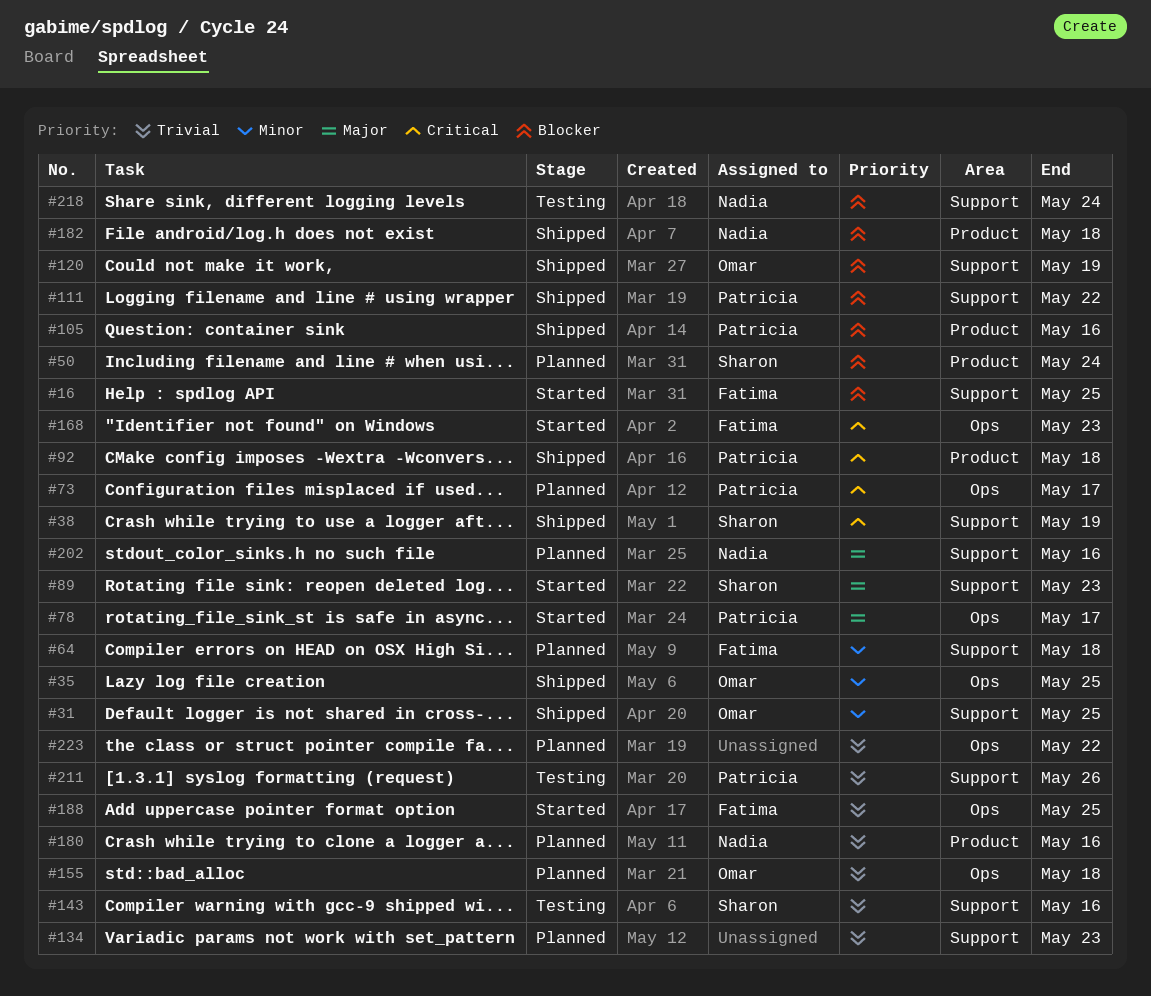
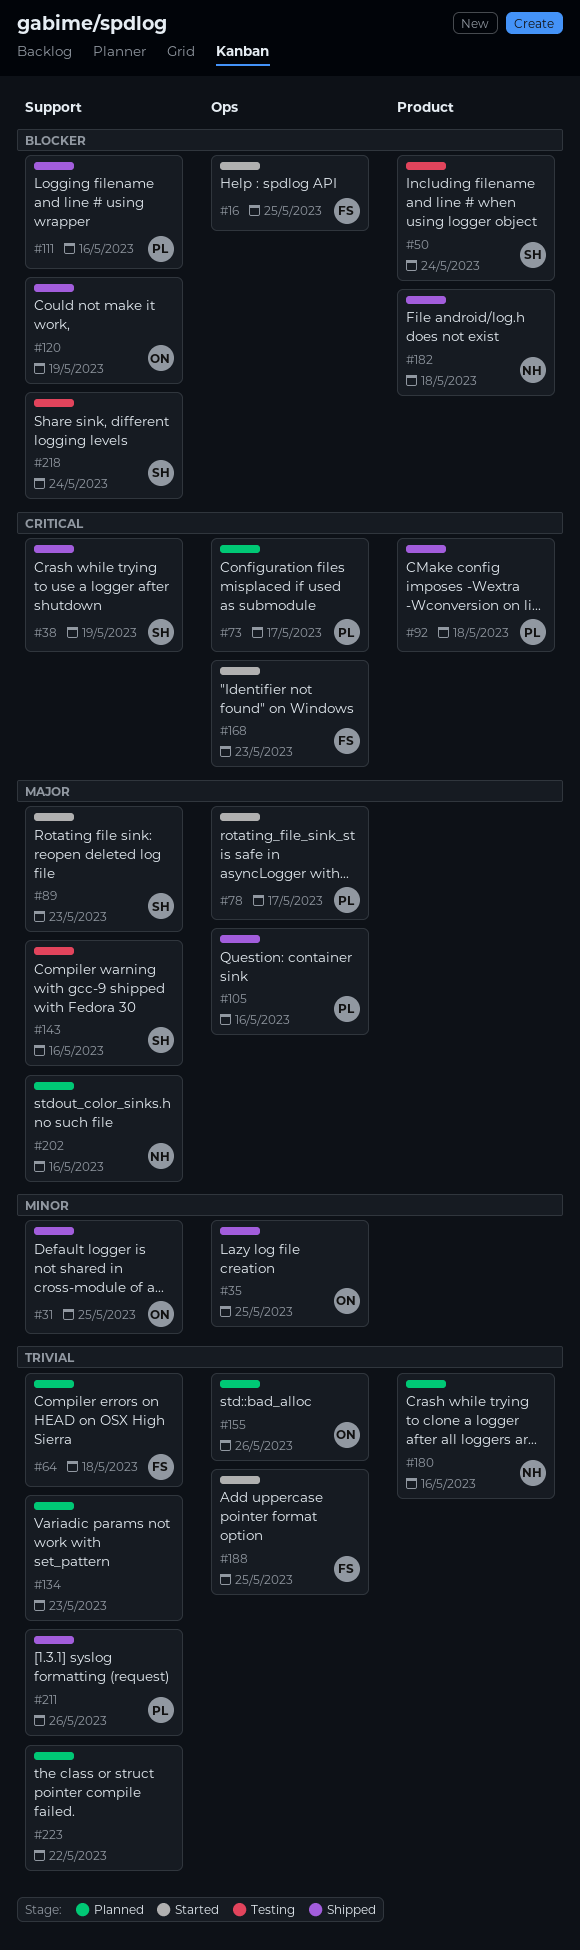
#16, label: Support -> Ops
#50, status: Planned -> Testing
#64, priority: Minor -> Trivial
#105, priority: Blocker -> Major
#105, label: Product -> Ops
#111, due: May 22 -> May 16
#143, priority: Trivial -> Major
#155, due: May 18 -> May 26
#211, status: Testing -> Shipped
#218, owner: Nadia -> Sharon
#223, label: Ops -> Support

